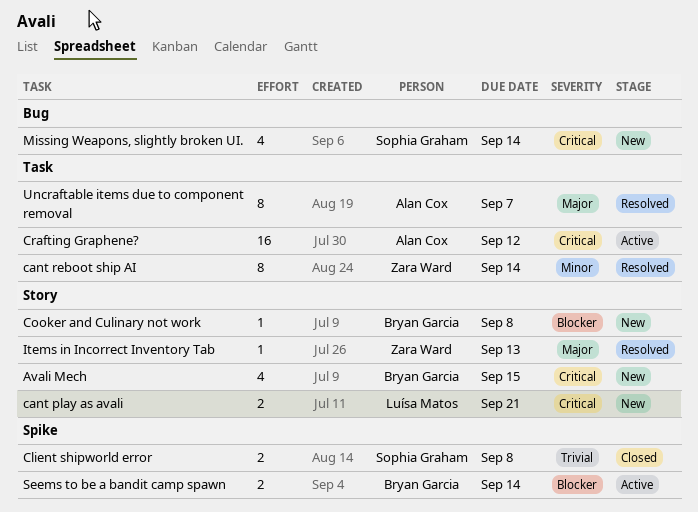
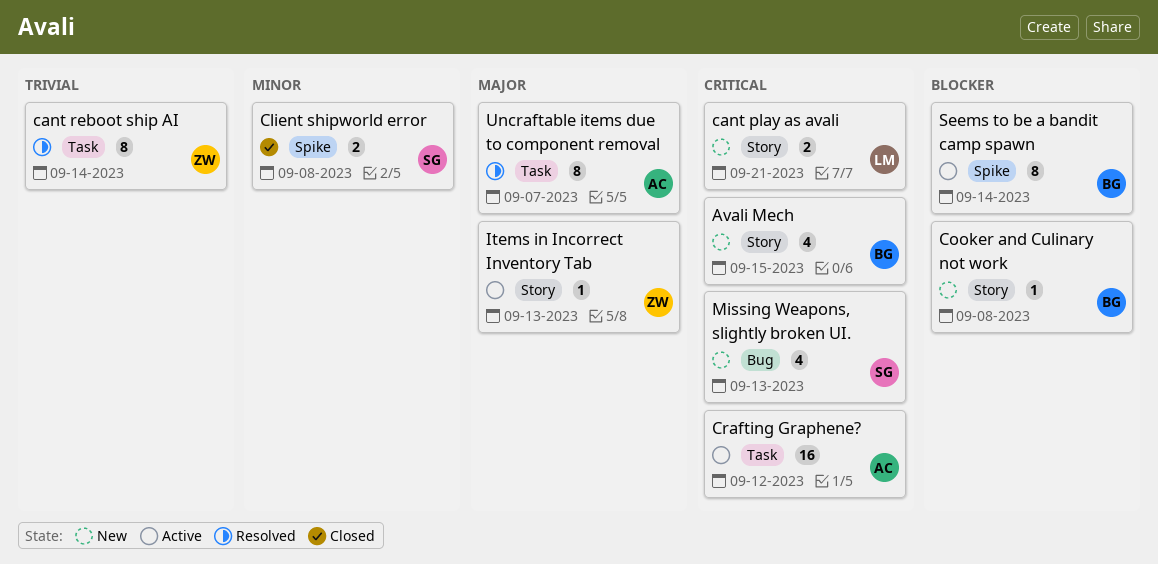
cant reboot ship AI, priority: Minor -> Trivial
Client shipworld error, priority: Trivial -> Minor
Items in Incorrect Inventory Tab, status: Resolved -> Active
Missing Weapons, slightly broken UI., due: Sep 14 -> Sep 13
Seems to be a bandit camp spawn, estimate: 2 -> 8

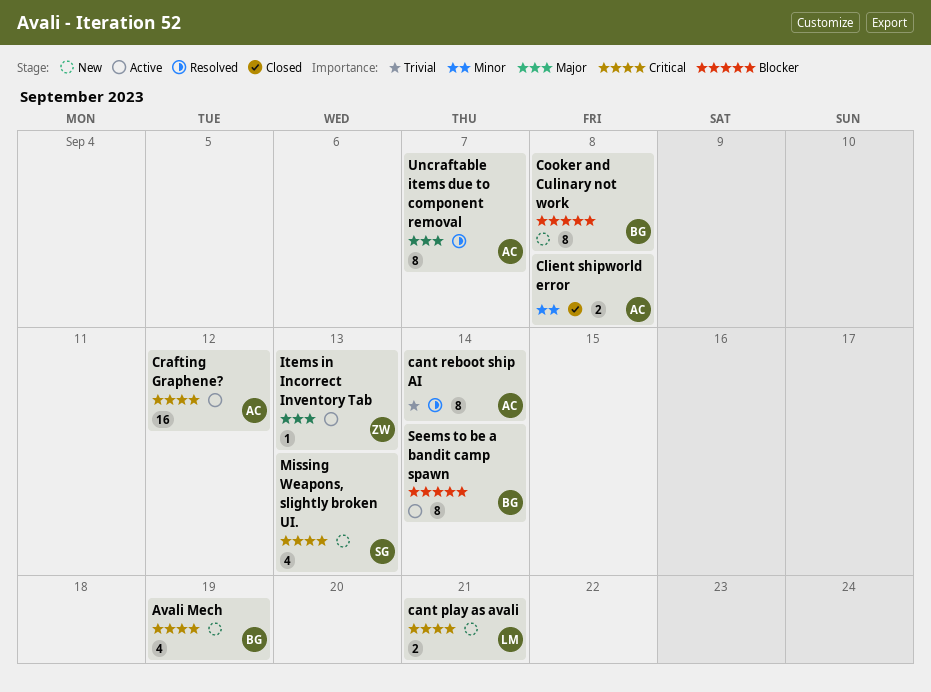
Avali Mech, due: Sep 15 -> Sep 19
cant reboot ship AI, owner: ZW -> AC
Client shipworld error, owner: SG -> AC
Cooker and Culinary not work, estimate: 1 -> 8

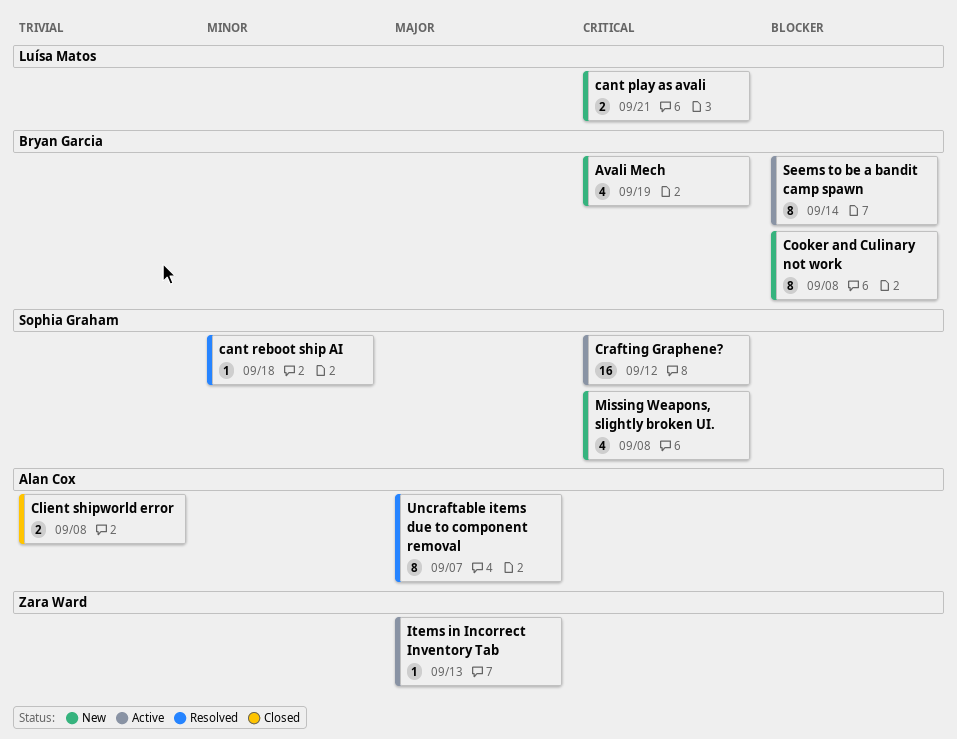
cant reboot ship AI, owner: Alan Cox -> Sophia Graham
cant reboot ship AI, priority: Trivial -> Minor
cant reboot ship AI, estimate: 8 -> 1
cant reboot ship AI, due: Sep 14 -> Sep 18
Client shipworld error, priority: Minor -> Trivial
Crafting Graphene?, owner: Alan Cox -> Sophia Graham
Missing Weapons, slightly broken UI., due: Sep 13 -> Sep 8

